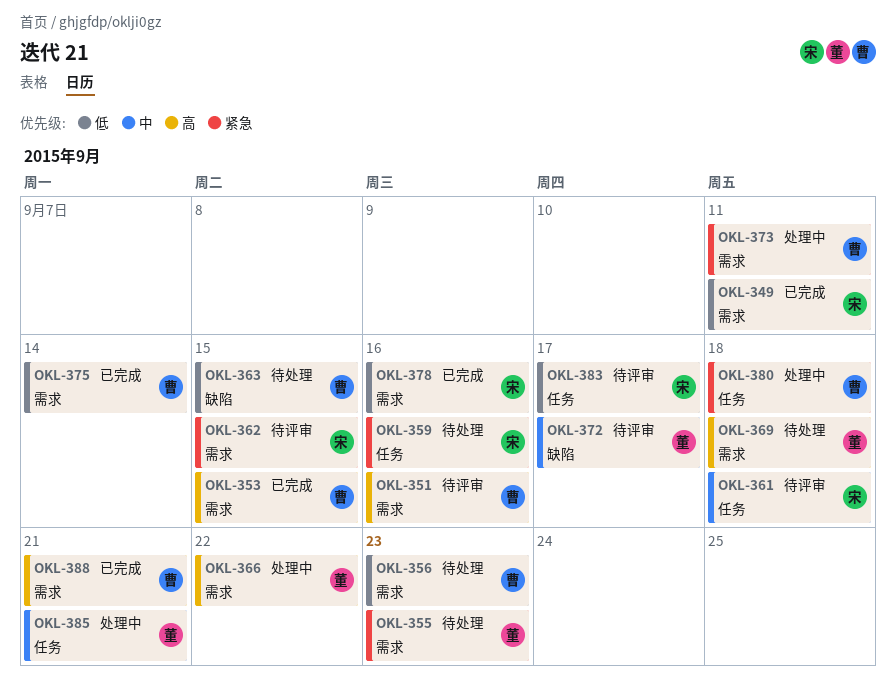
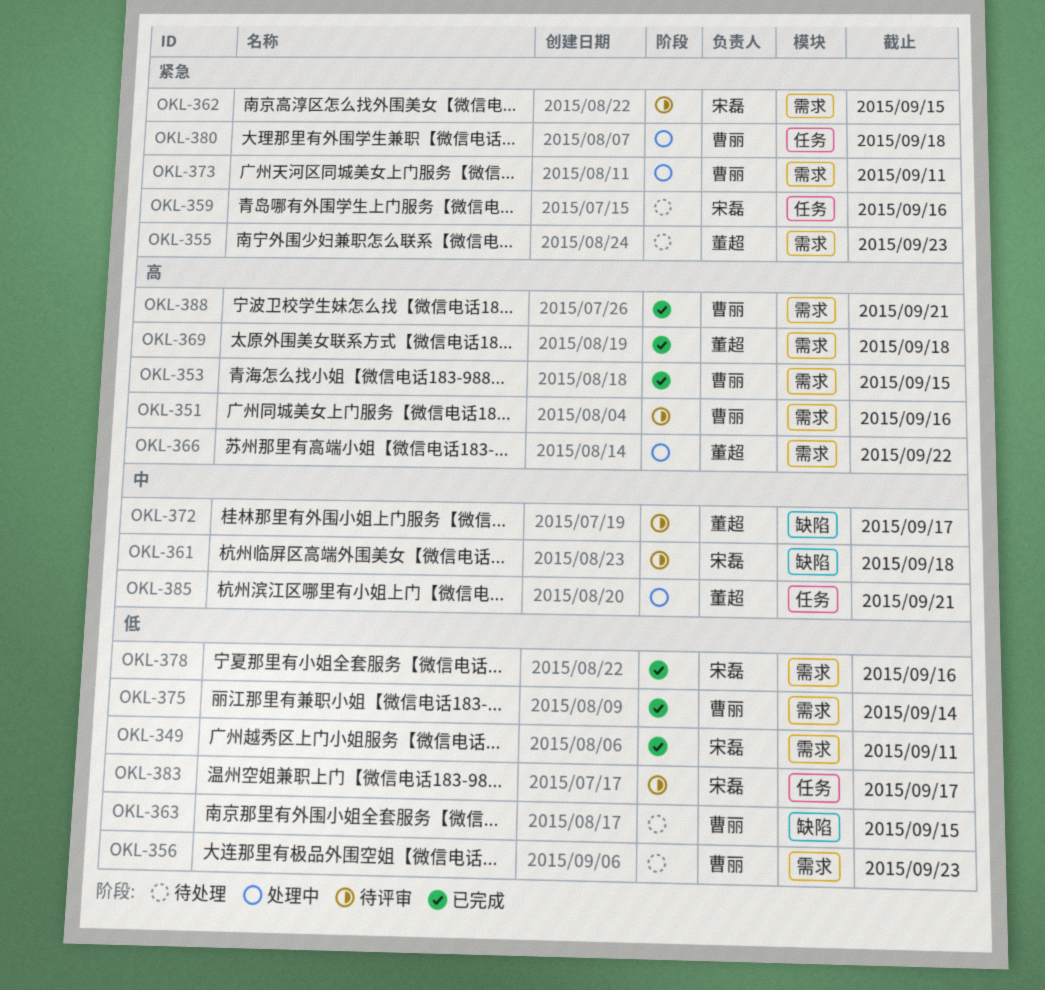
OKL-361, label: 任务 -> 缺陷
OKL-369, status: 待处理 -> 已完成

